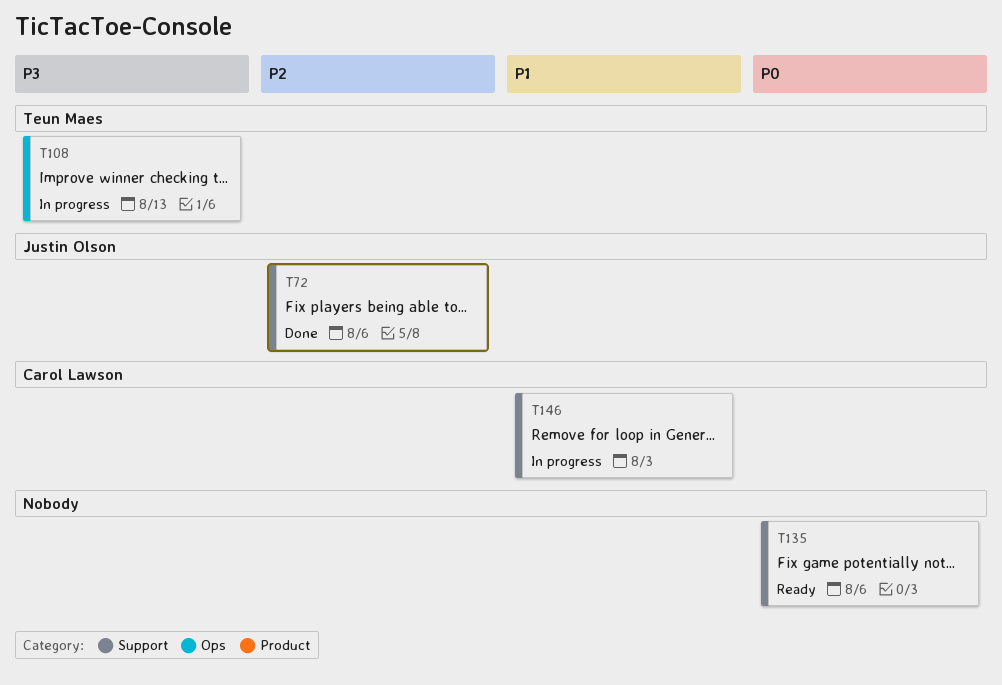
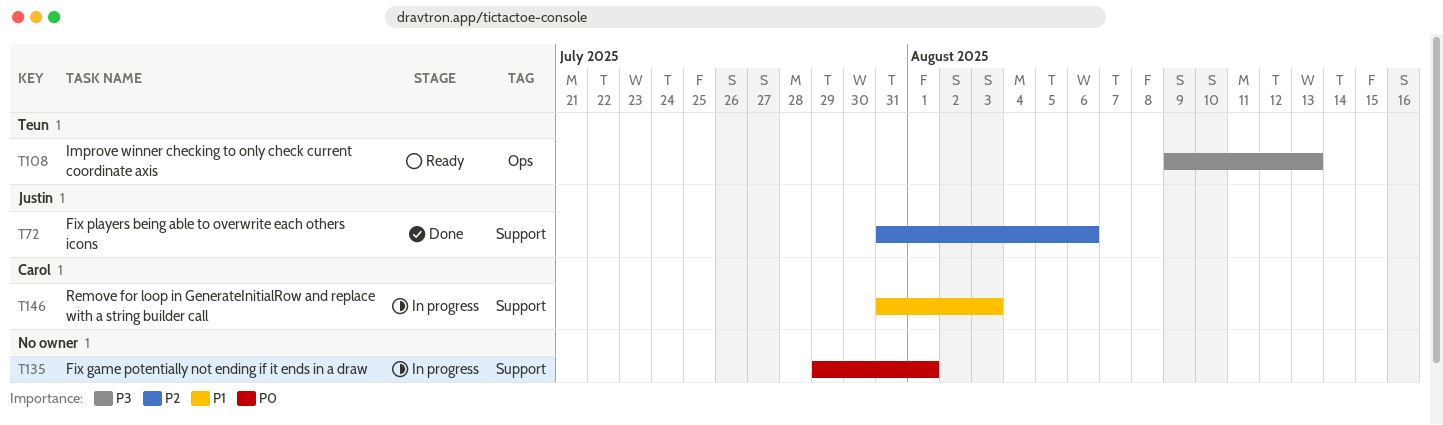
T108, status: In progress -> Ready
T135, status: Ready -> In progress
T135, due: Aug 6 -> Aug 1

